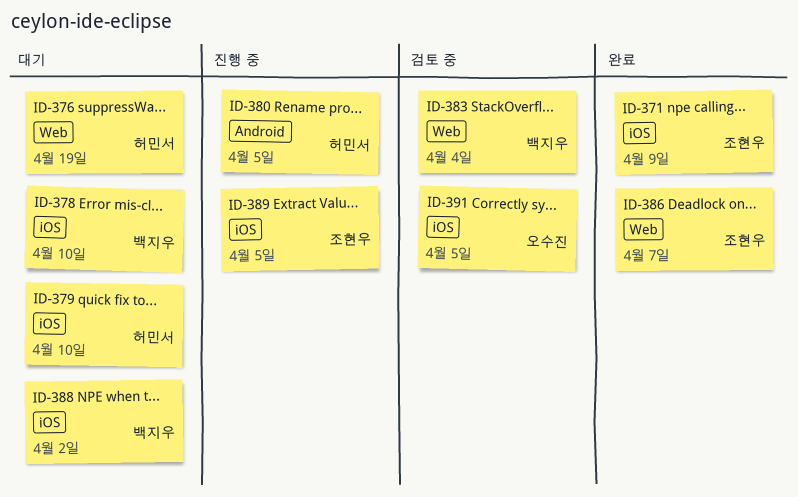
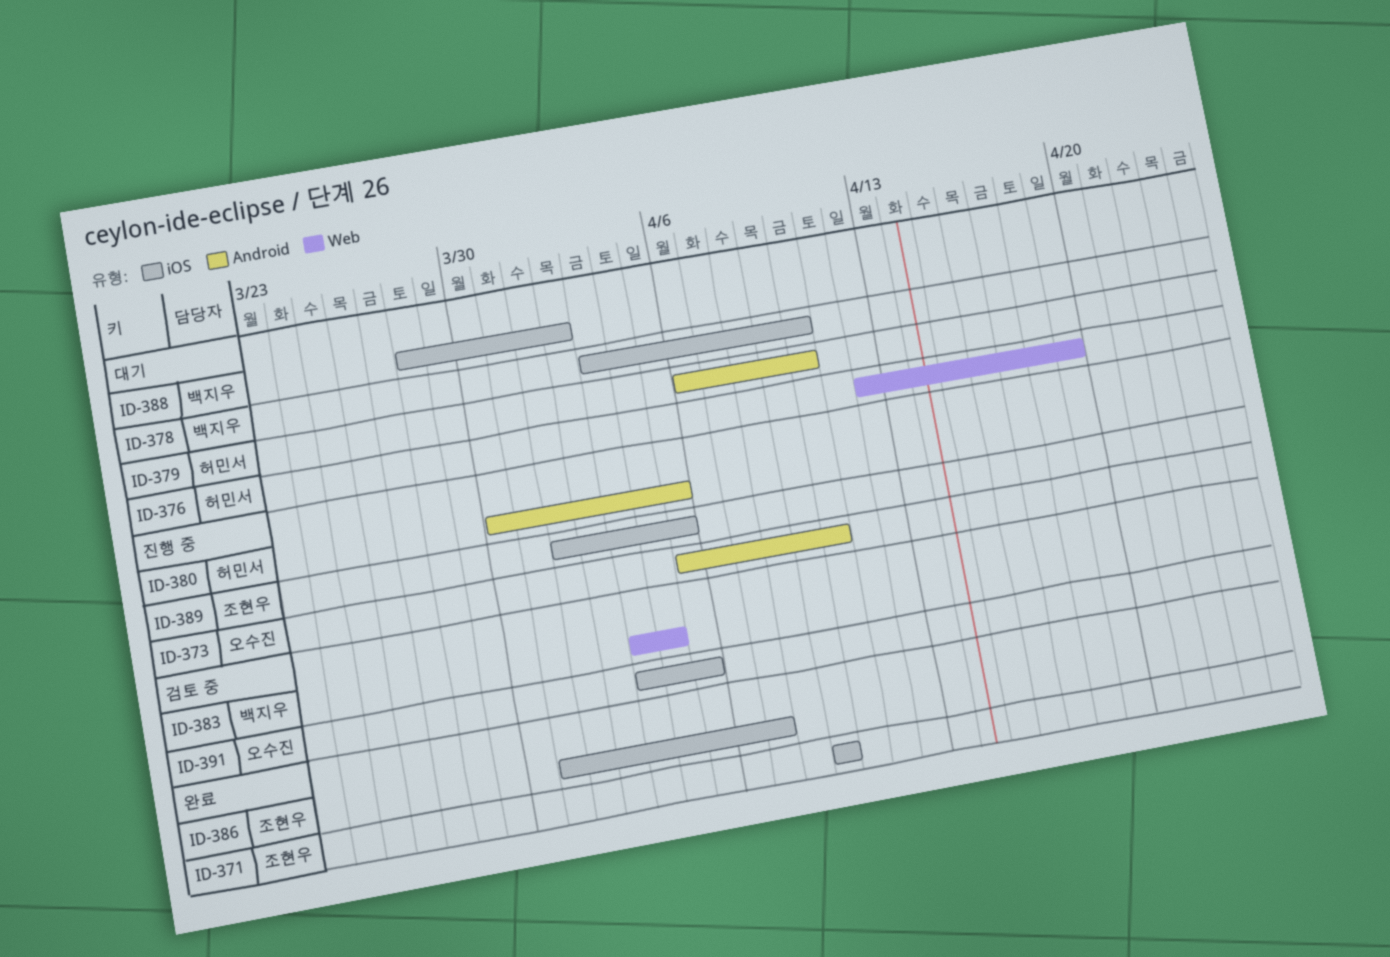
ID-373: none -> present
ID-379, label: iOS -> Android
ID-386, label: Web -> iOS

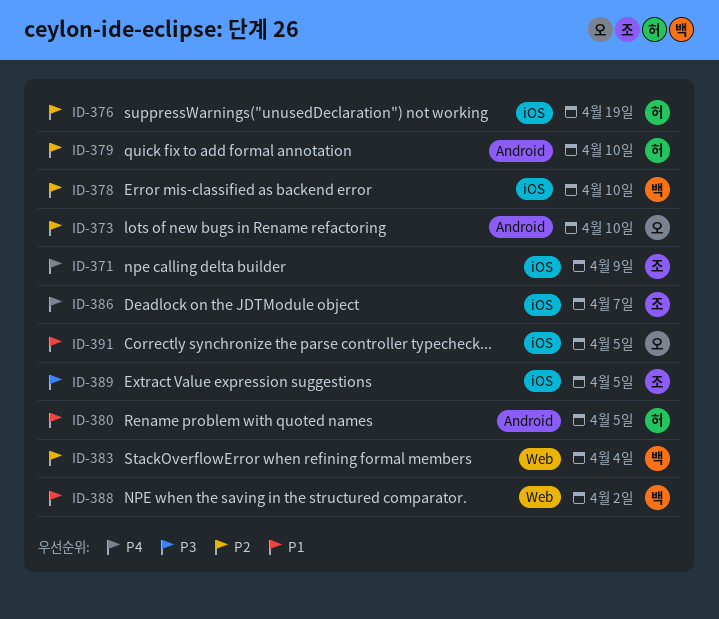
ID-376, label: Web -> iOS
ID-388, label: iOS -> Web

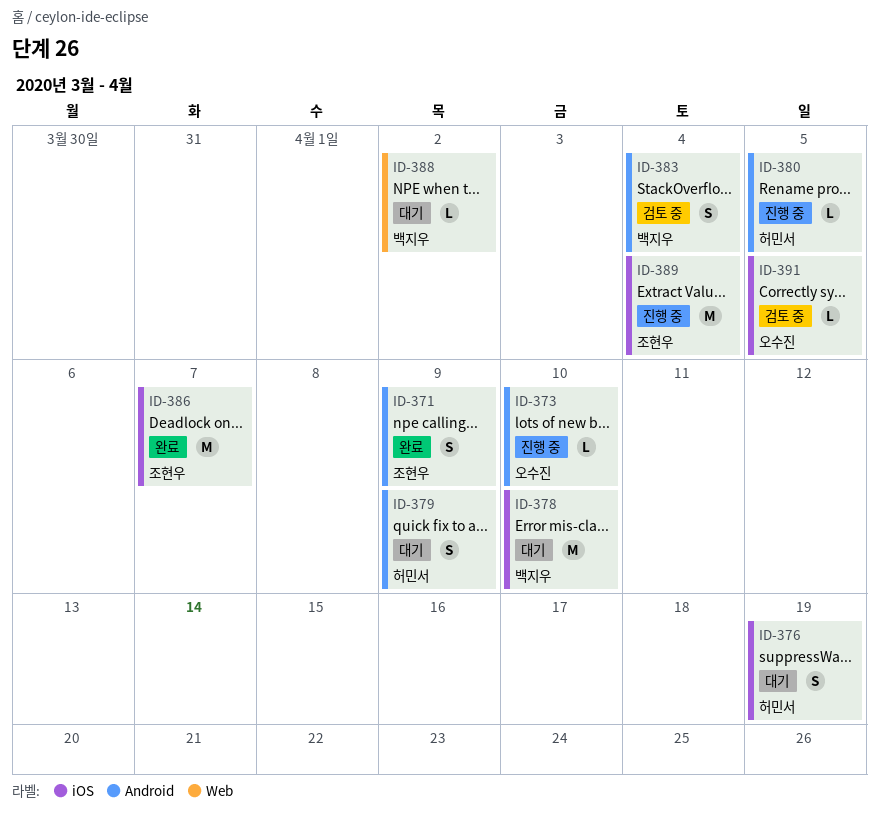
ID-371, label: iOS -> Android
ID-379, due: Apr 10 -> Apr 9
ID-383, label: Web -> Android
ID-389, due: Apr 5 -> Apr 4

